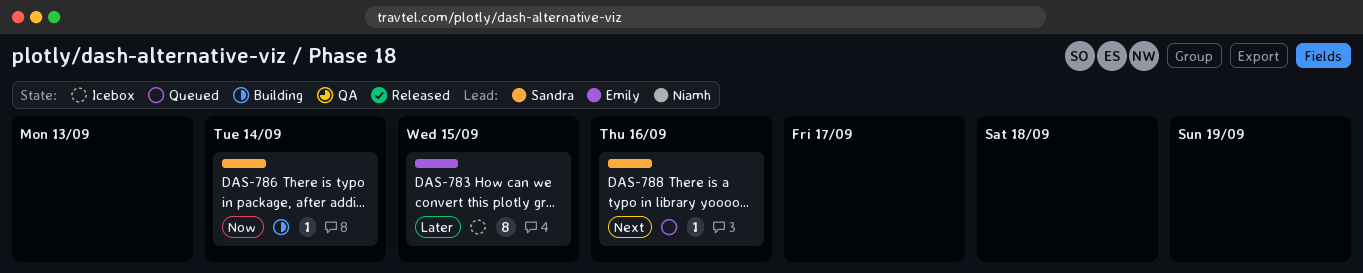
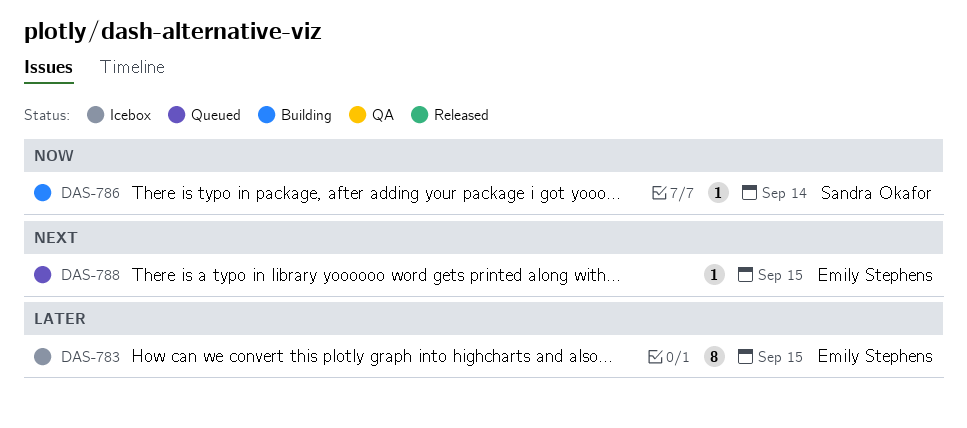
DAS-788, owner: Sandra Okafor -> Emily Stephens
DAS-788, due: Sep 16 -> Sep 15

